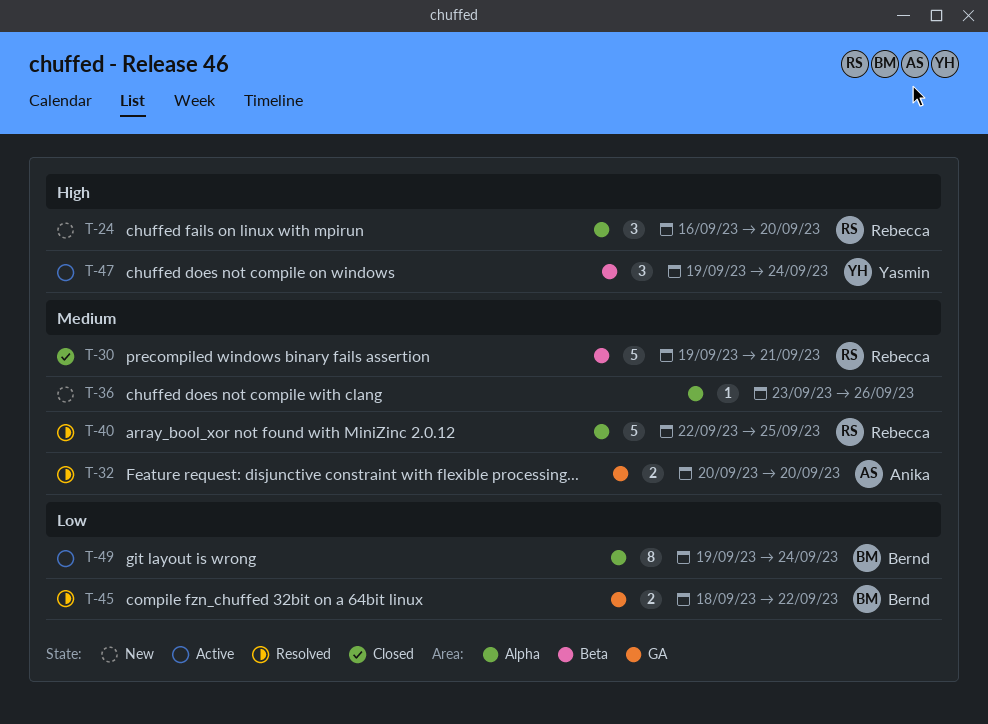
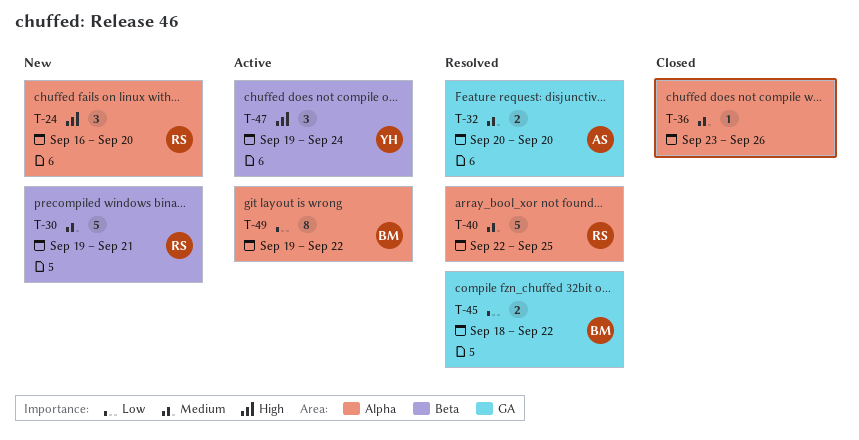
T-30, status: Closed -> New
T-36, status: New -> Closed
T-49, due: Sep 24 -> Sep 22

